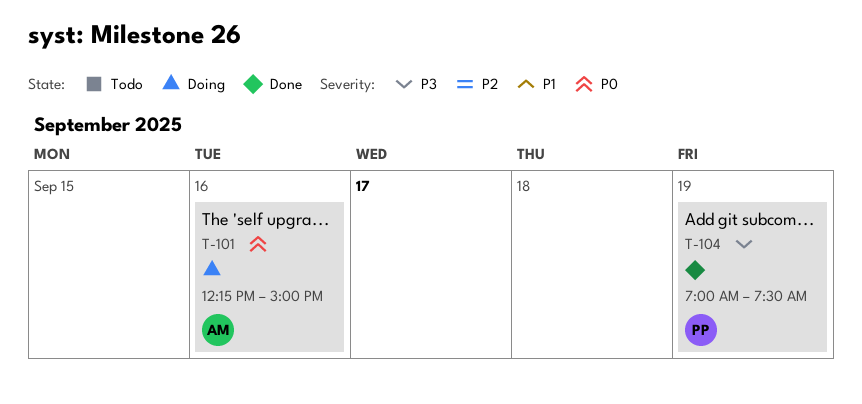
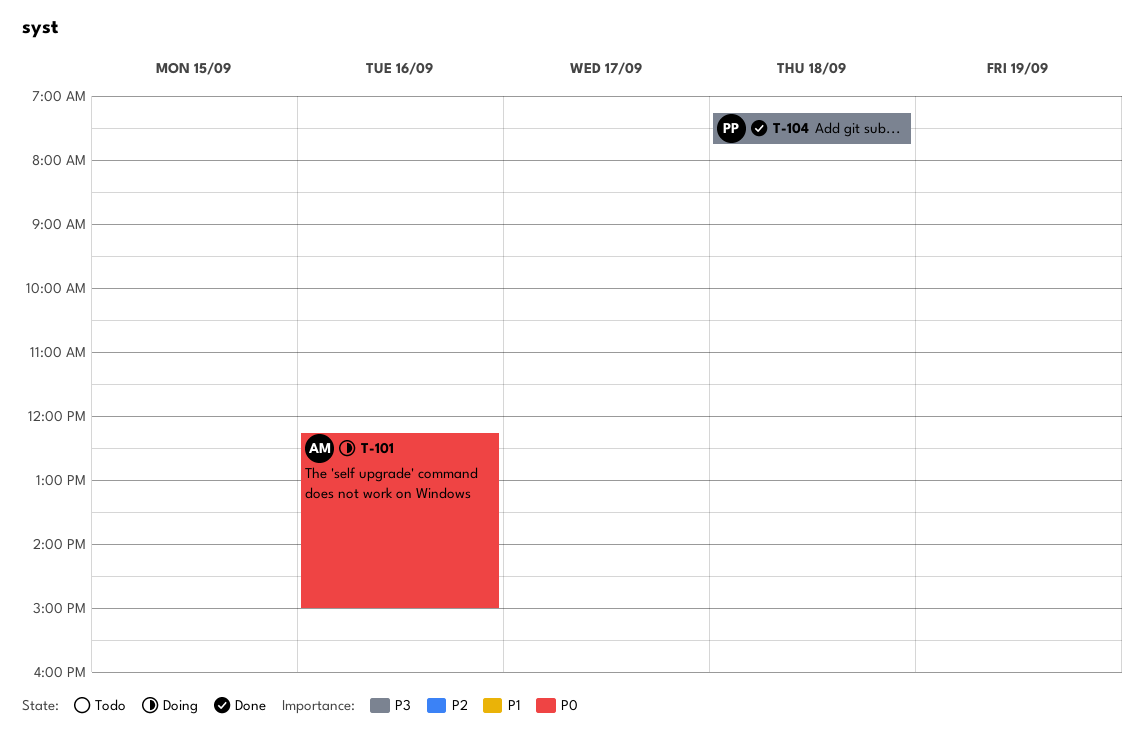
T-104, day: Sep 19 -> Sep 18
T-104, begins: 07:00 -> 07:15
T-104, ends: 07:30 -> 07:45

